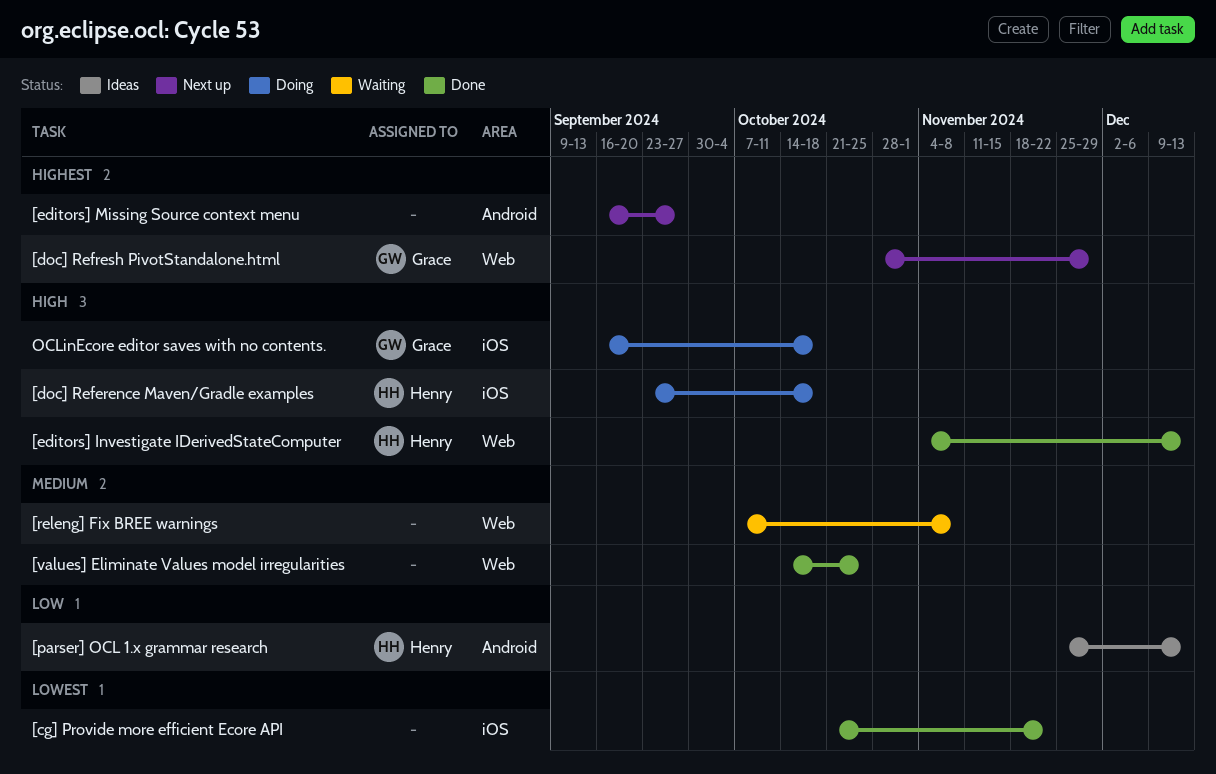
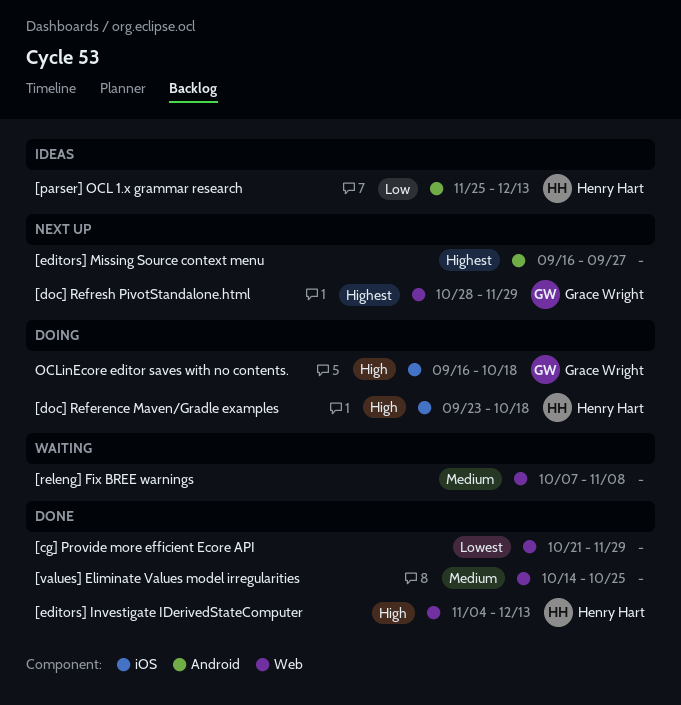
[cg] Provide more efficient Ecore API, label: iOS -> Web
[cg] Provide more efficient Ecore API, due: Nov 22 -> Nov 29

